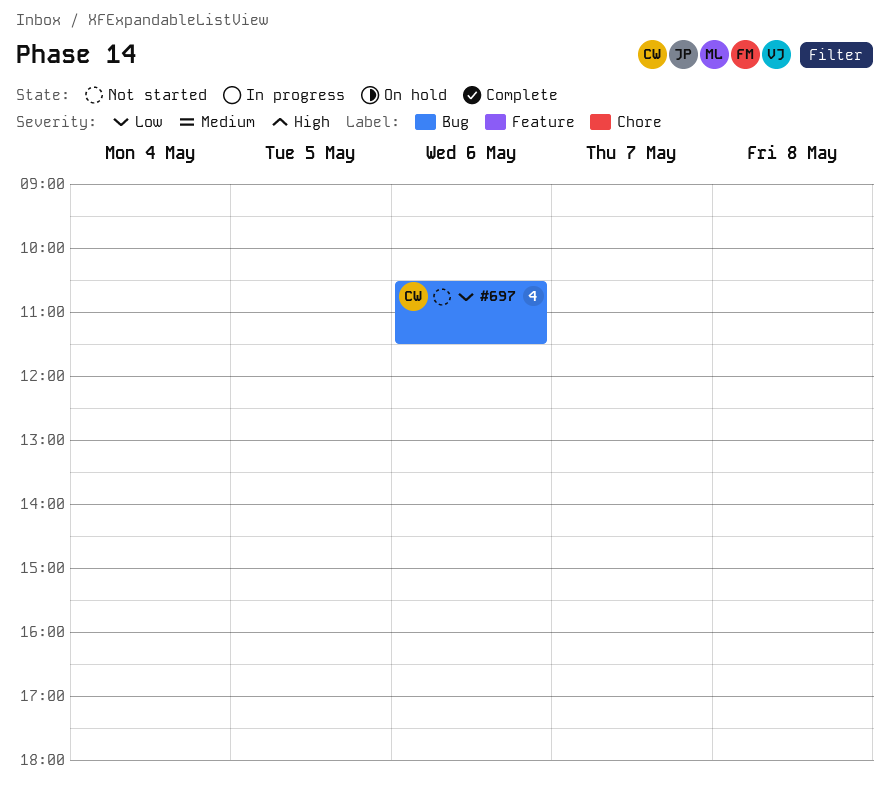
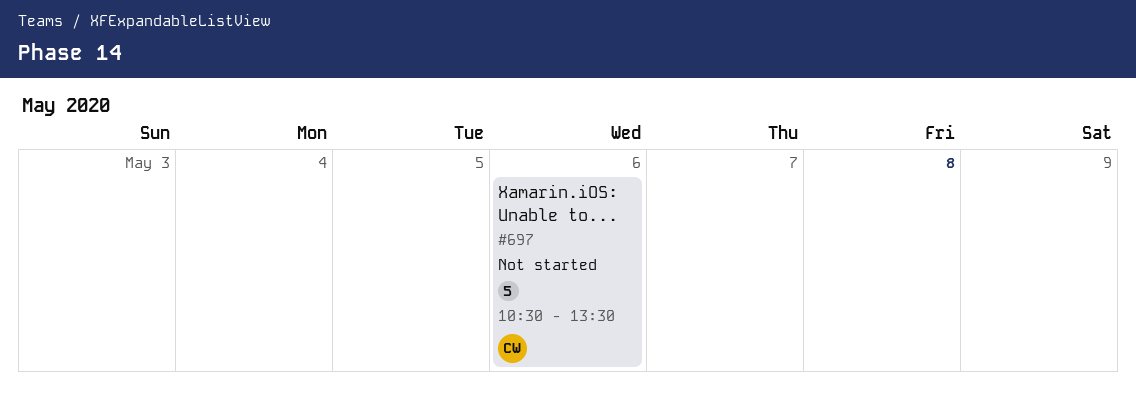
#697, estimate: 4 -> 5
#697, ends: 11:30 -> 13:30

